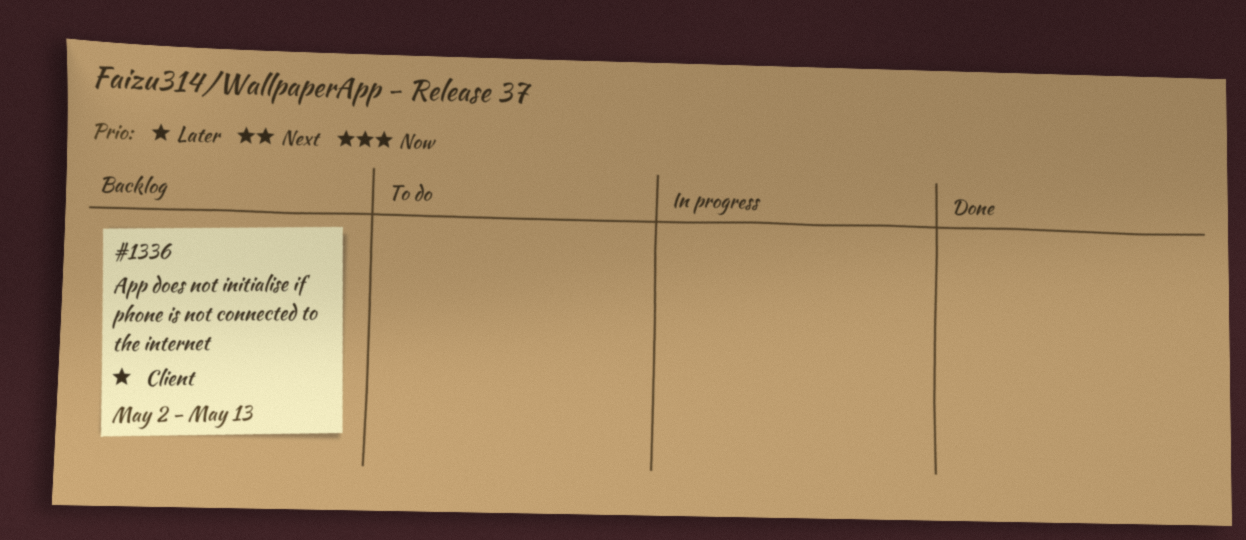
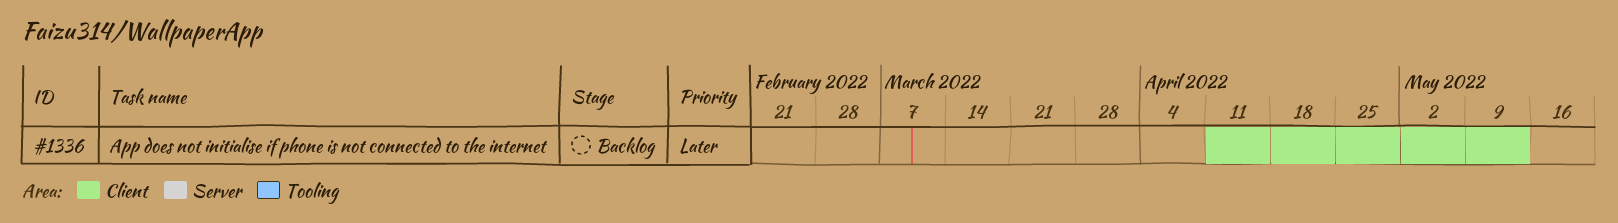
#1336, start: May 2 -> Apr 11

